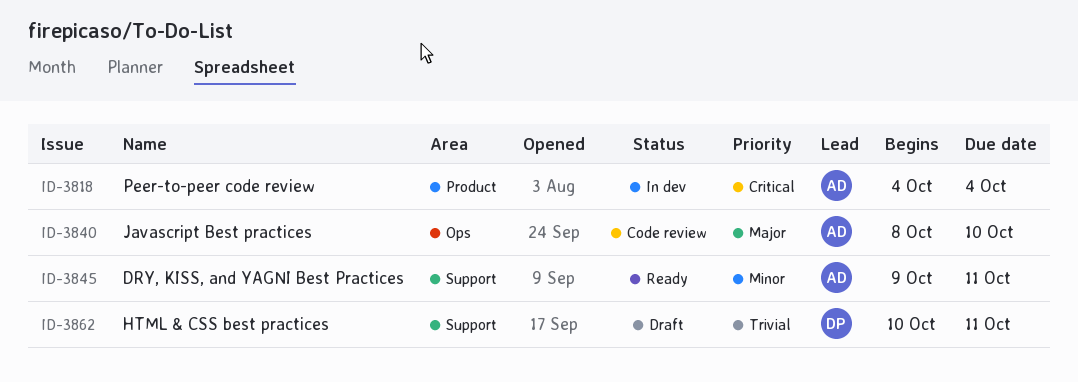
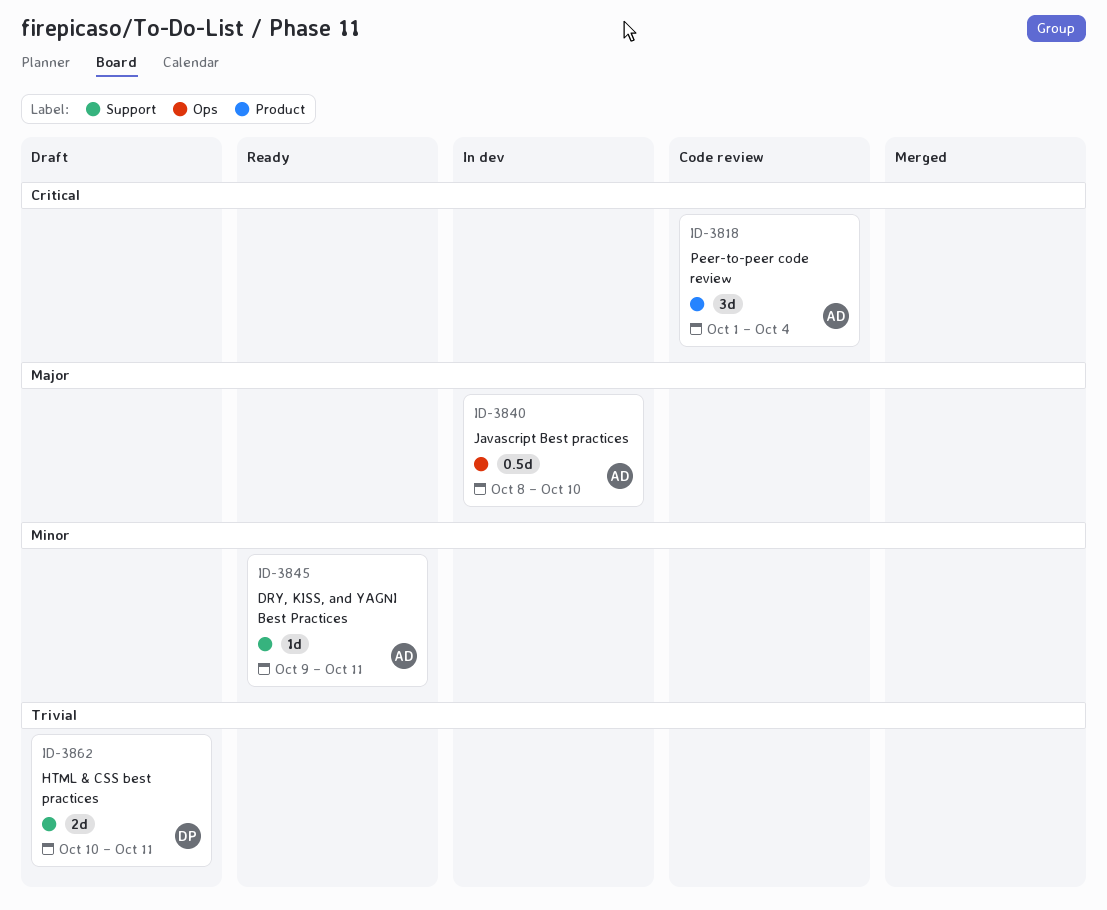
ID-3818, status: In dev -> Code review
ID-3818, start: Oct 4 -> Oct 1
ID-3840, status: Code review -> In dev

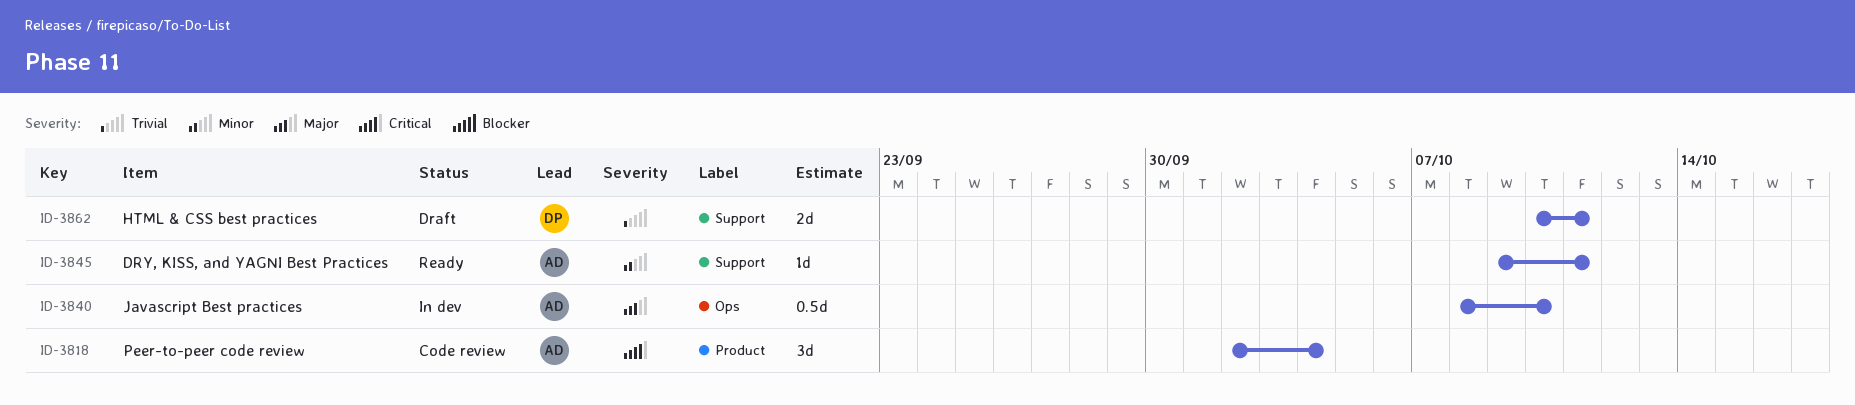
ID-3818, start: Oct 1 -> Oct 2

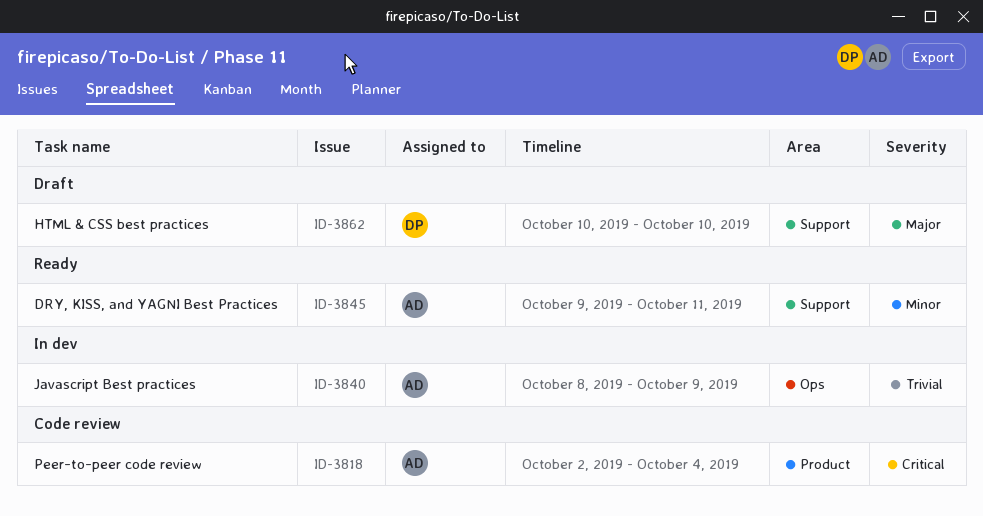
ID-3840, priority: Major -> Trivial
ID-3840, due: Oct 10 -> Oct 9
ID-3862, priority: Trivial -> Major
ID-3862, due: Oct 11 -> Oct 10

